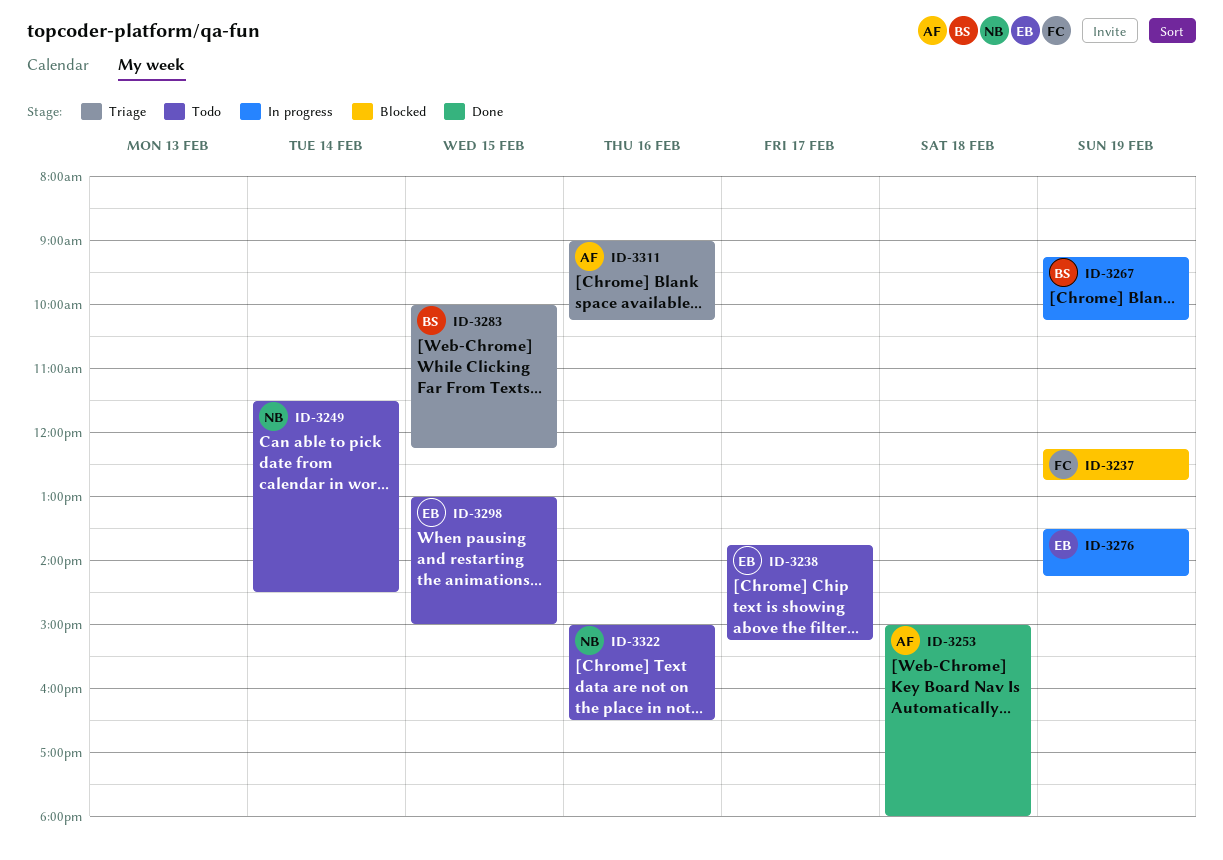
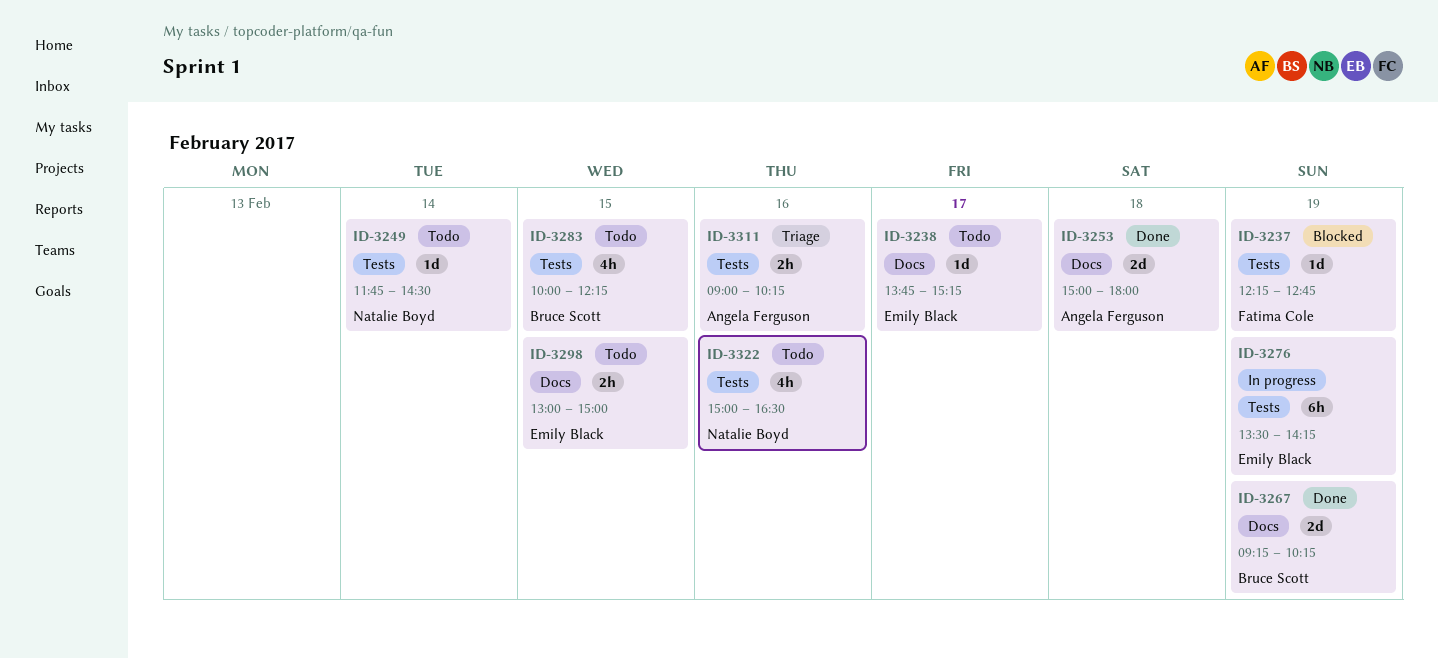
ID-3249, begins: 11:30 -> 11:45
ID-3267, status: In progress -> Done
ID-3283, status: Triage -> Todo

